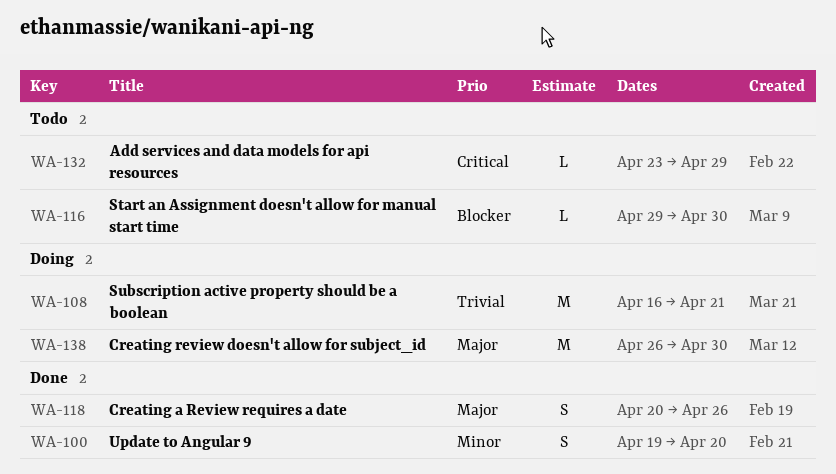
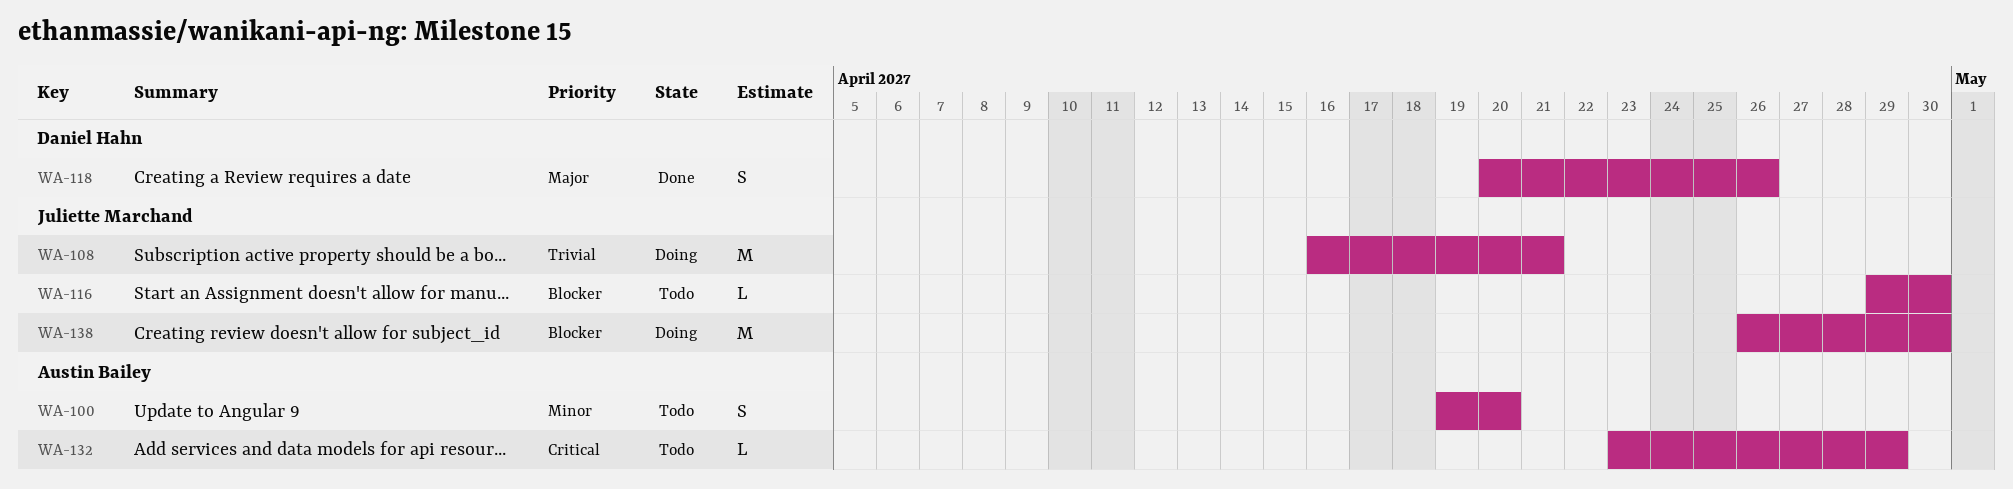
WA-100, status: Done -> Todo
WA-138, priority: Major -> Blocker

